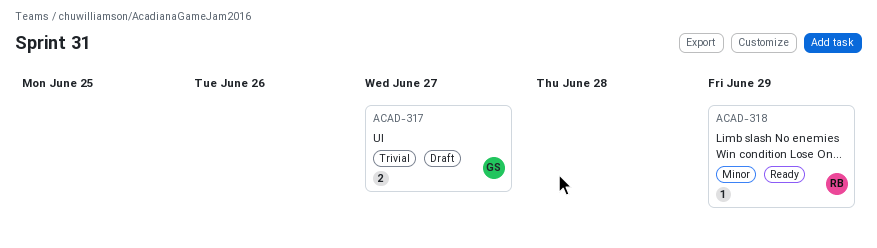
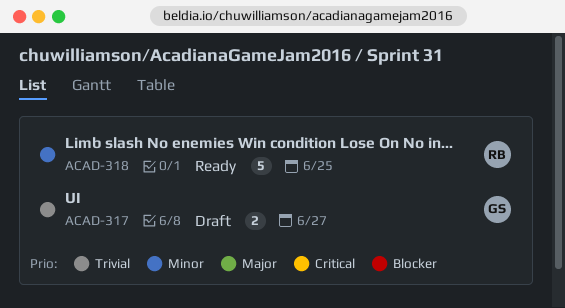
ACAD-318, estimate: 1 -> 5
ACAD-318, due: Jun 29 -> Jun 25

